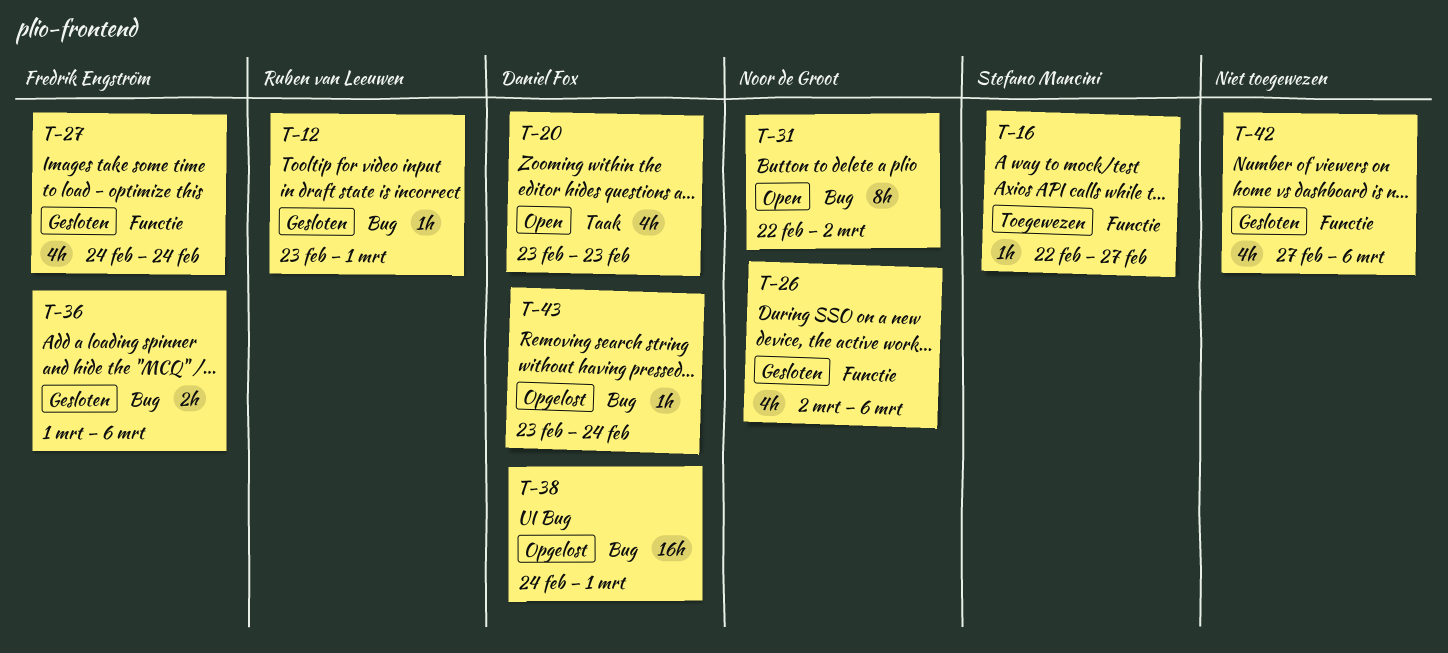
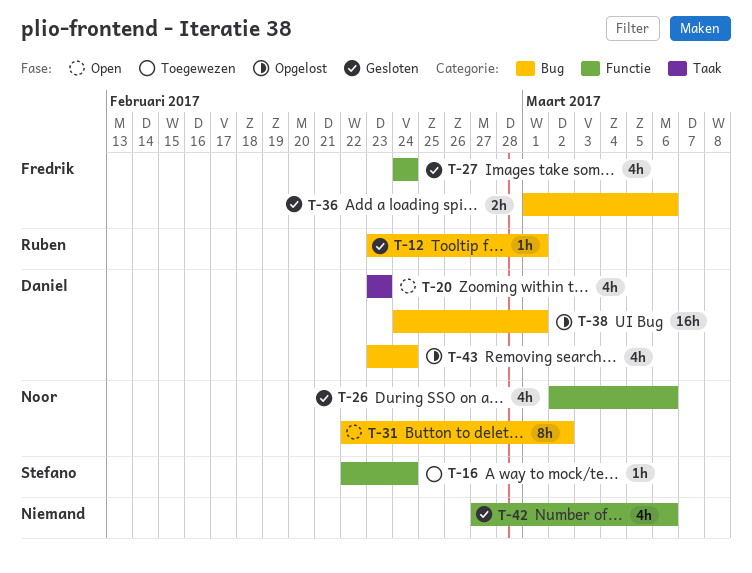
T-16, due: Feb 27 -> Feb 24
T-43, estimate: 1h -> 4h

